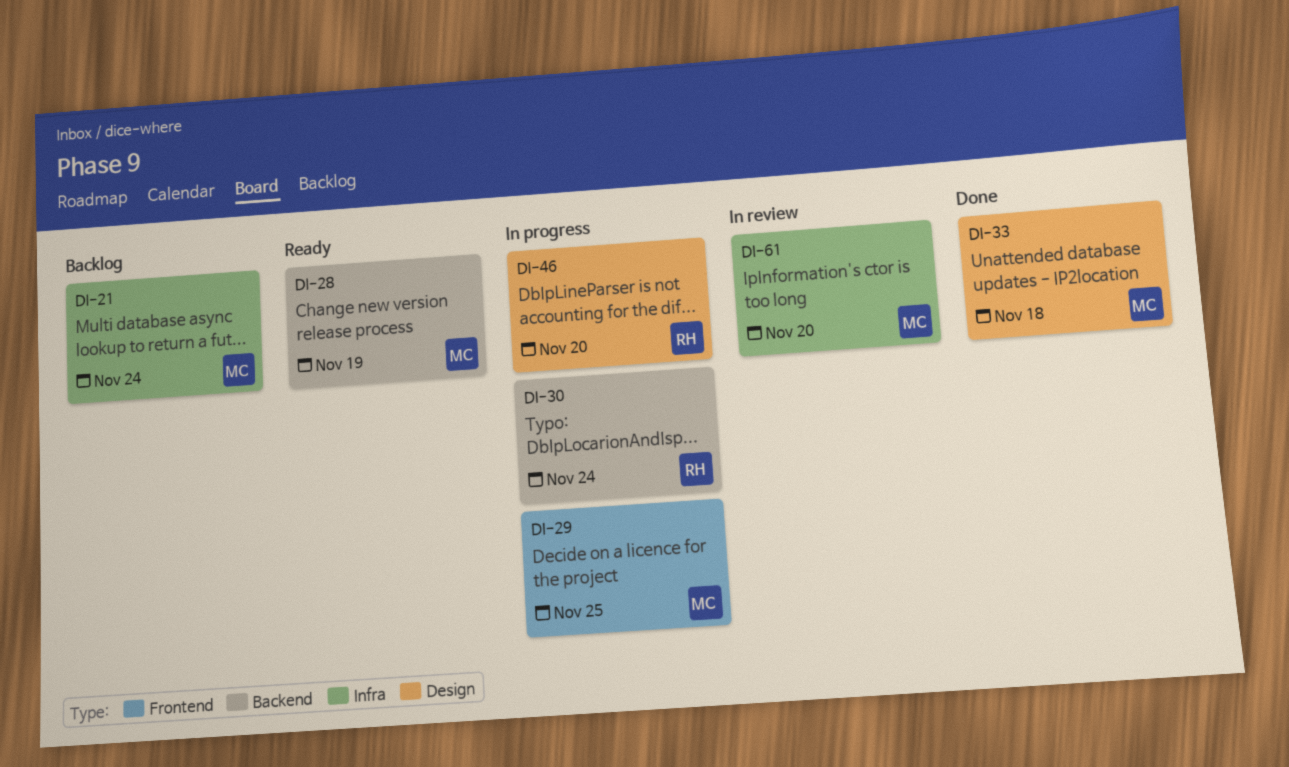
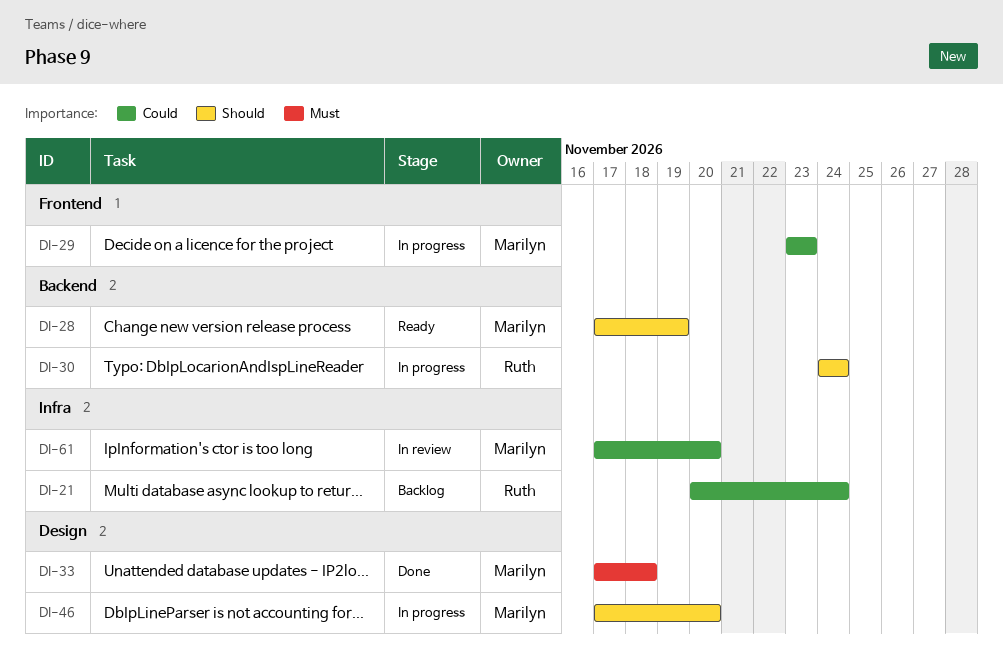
DI-21, owner: Marilyn -> Ruth
DI-29, due: Nov 25 -> Nov 23
DI-46, owner: Ruth -> Marilyn

